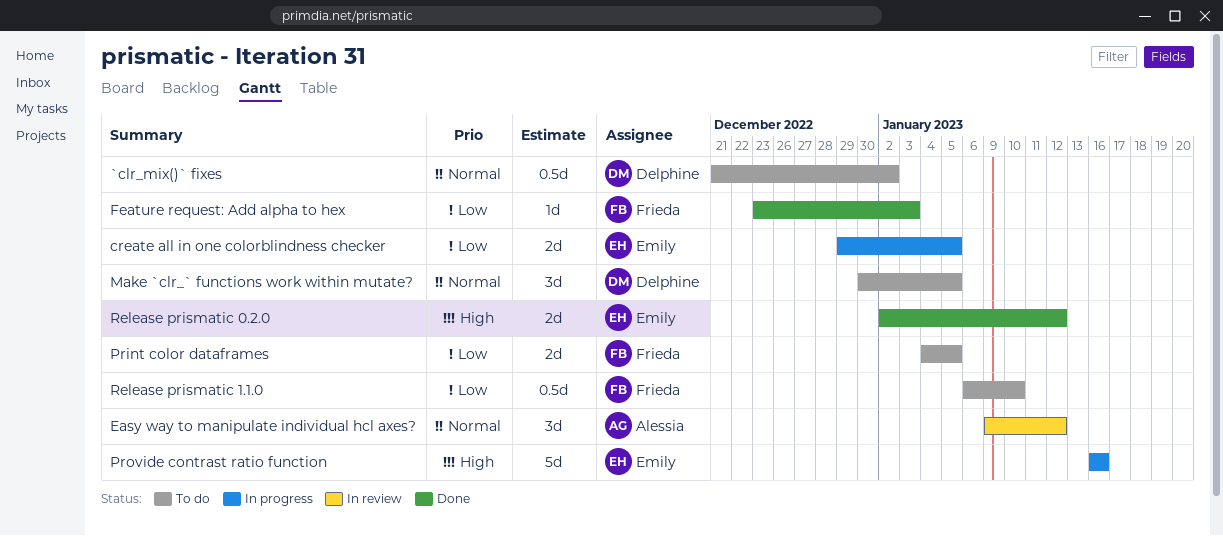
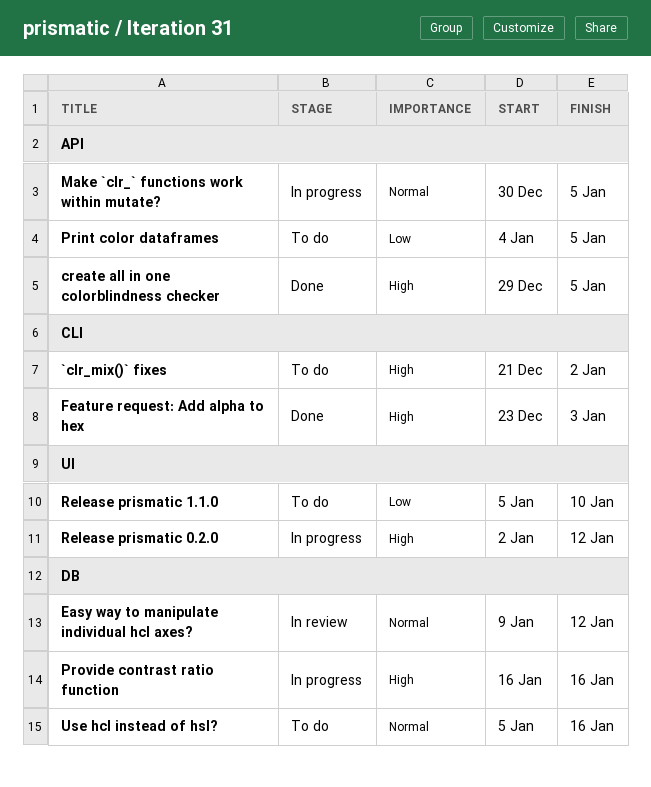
`clr_mix()` fixes, priority: Normal -> High
create all in one colorblindness checker, status: In progress -> Done
create all in one colorblindness checker, priority: Low -> High
Feature request: Add alpha to hex, priority: Low -> High
Make `clr_` functions work within mutate?, status: To do -> In progress
Release prismatic 0.2.0, status: Done -> In progress
Release prismatic 1.1.0, start: Jan 6 -> Jan 5
Use hcl instead of hsl?: none -> present

